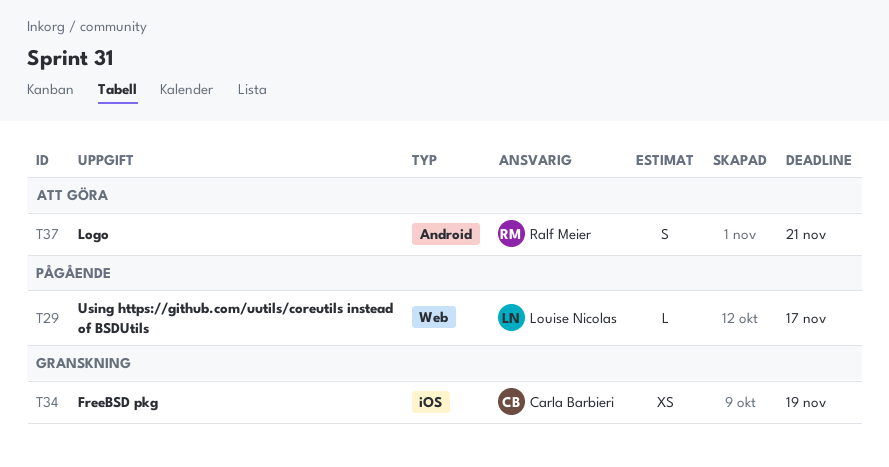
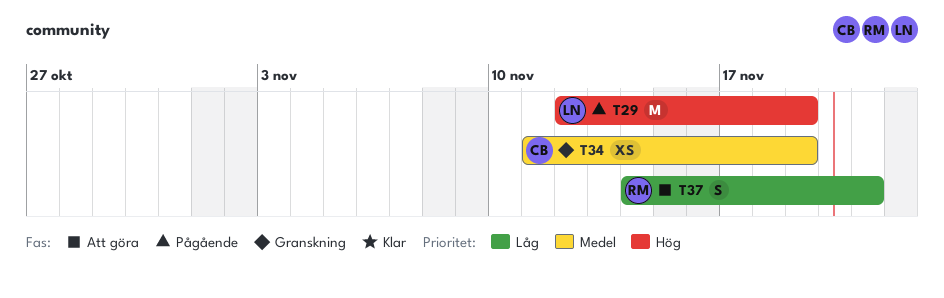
T29, estimate: L -> M
T29, due: Nov 17 -> Nov 19

